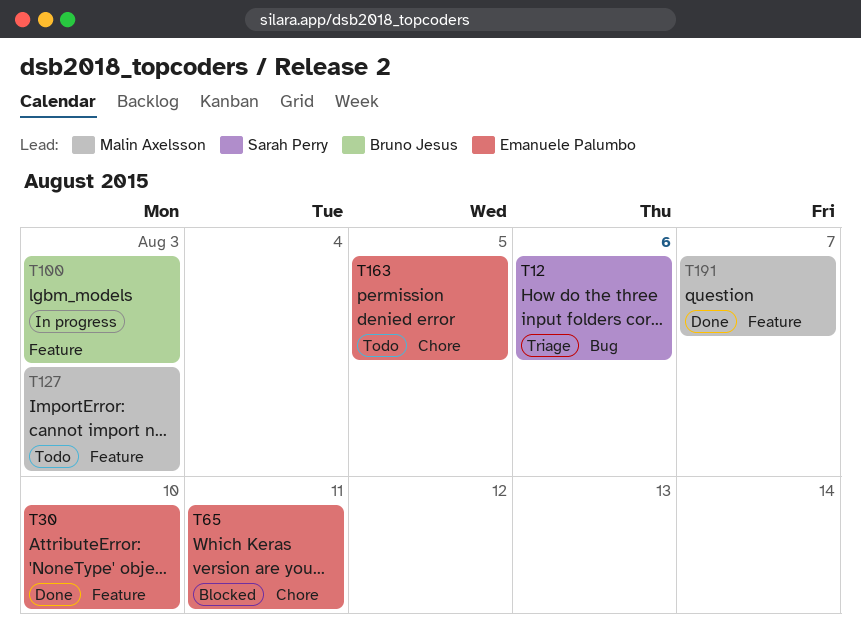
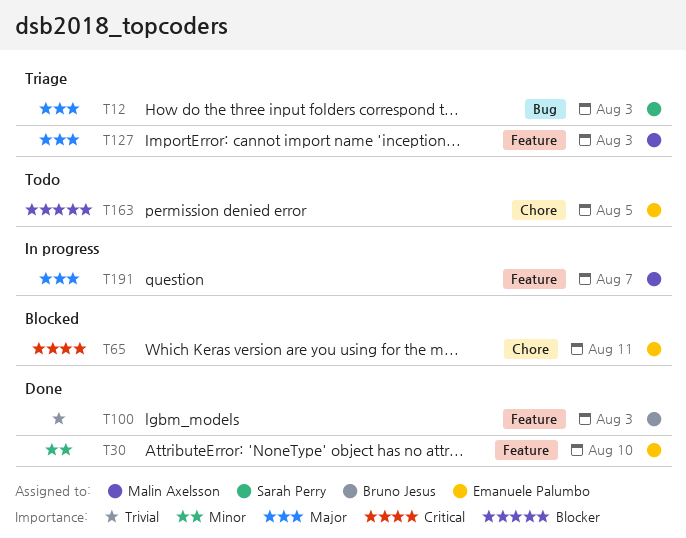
T12, due: Aug 6 -> Aug 3
T100, status: In progress -> Done
T127, status: Todo -> Triage
T191, status: Done -> In progress

